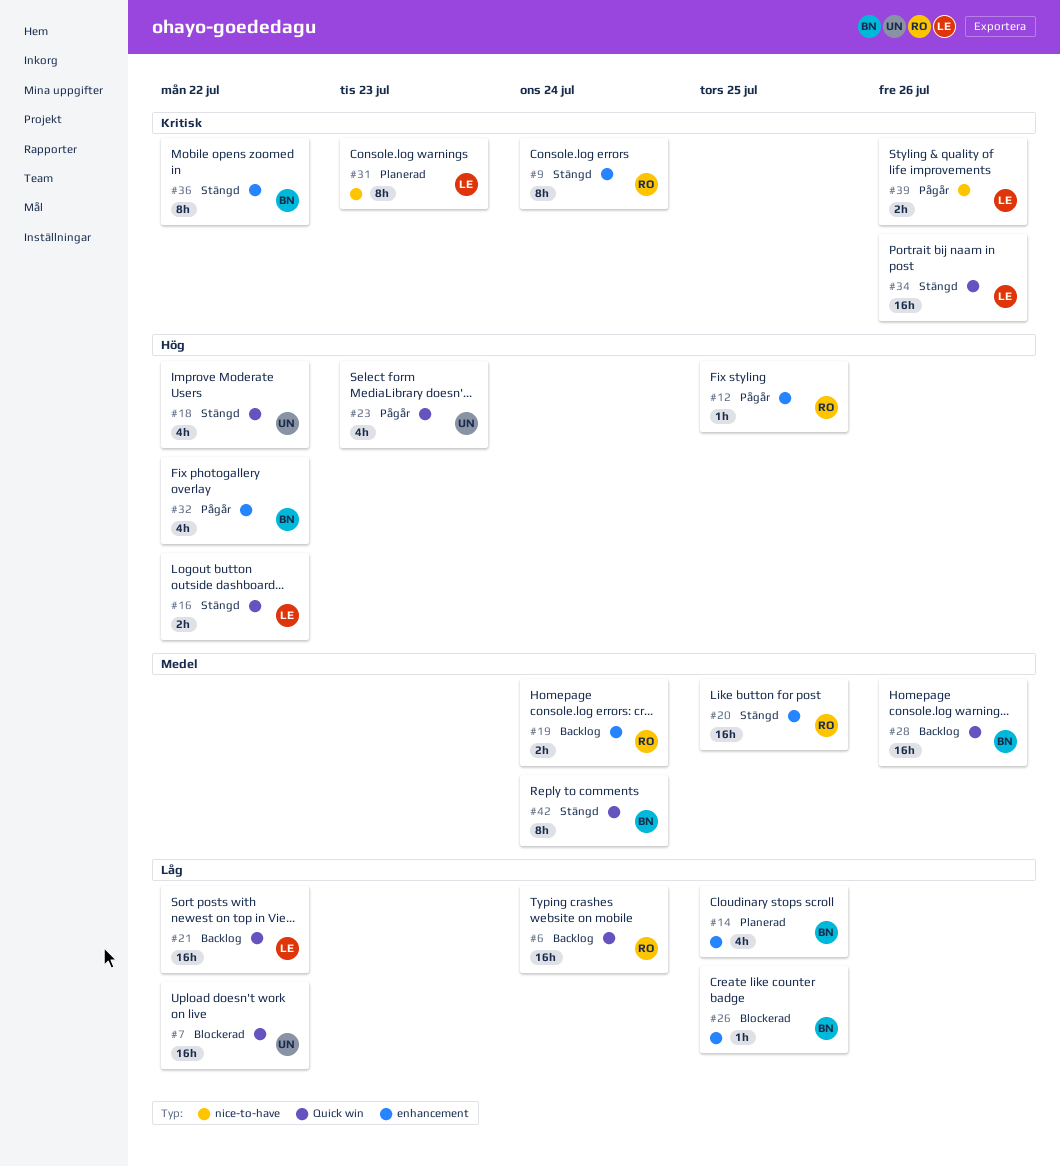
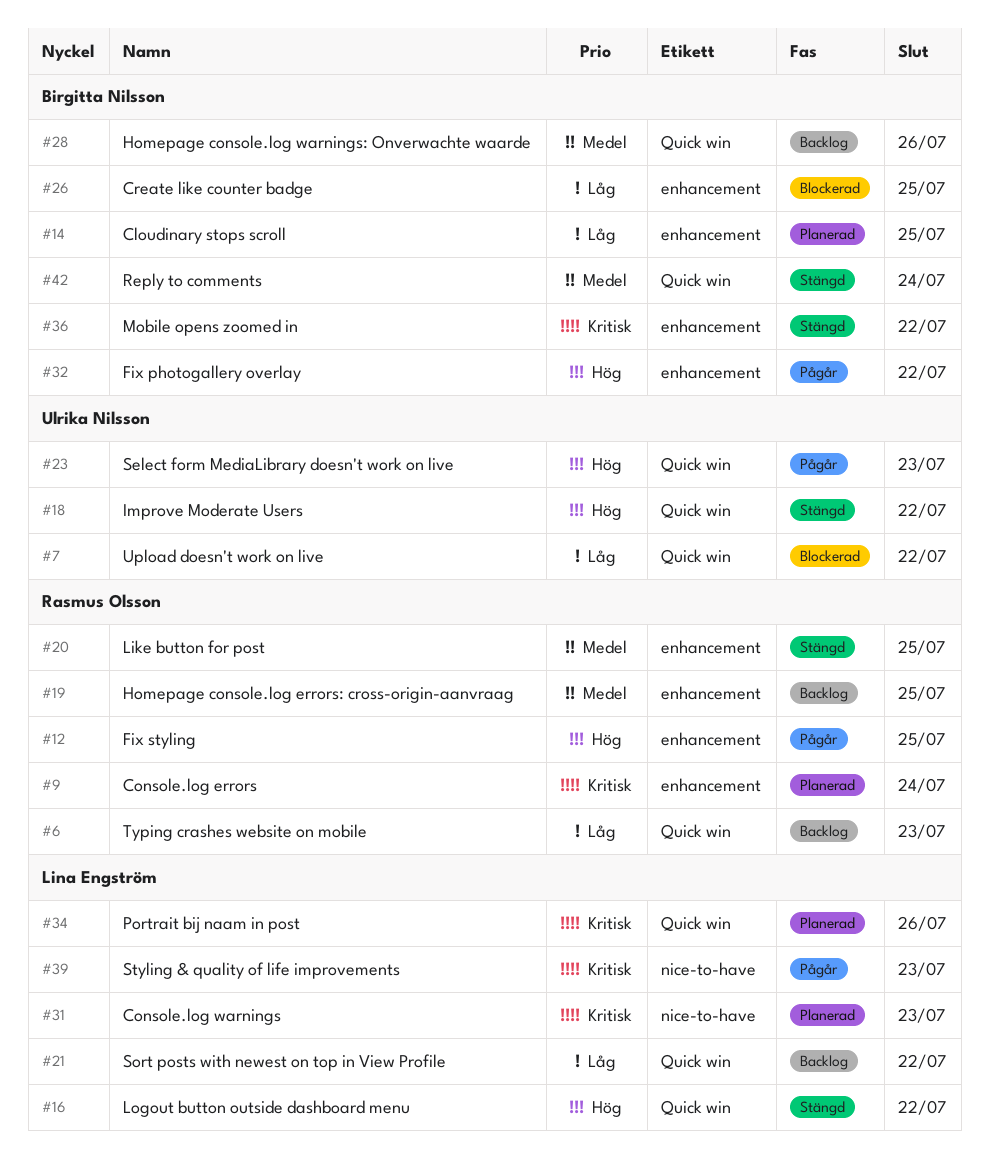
#6, due: Jul 24 -> Jul 23
#9, status: Stängd -> Planerad
#19, due: Jul 24 -> Jul 25
#34, status: Stängd -> Planerad
#39, due: Jul 26 -> Jul 23

